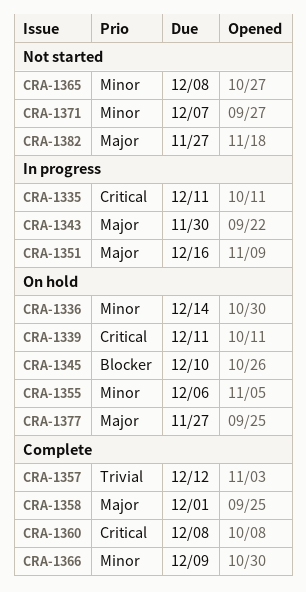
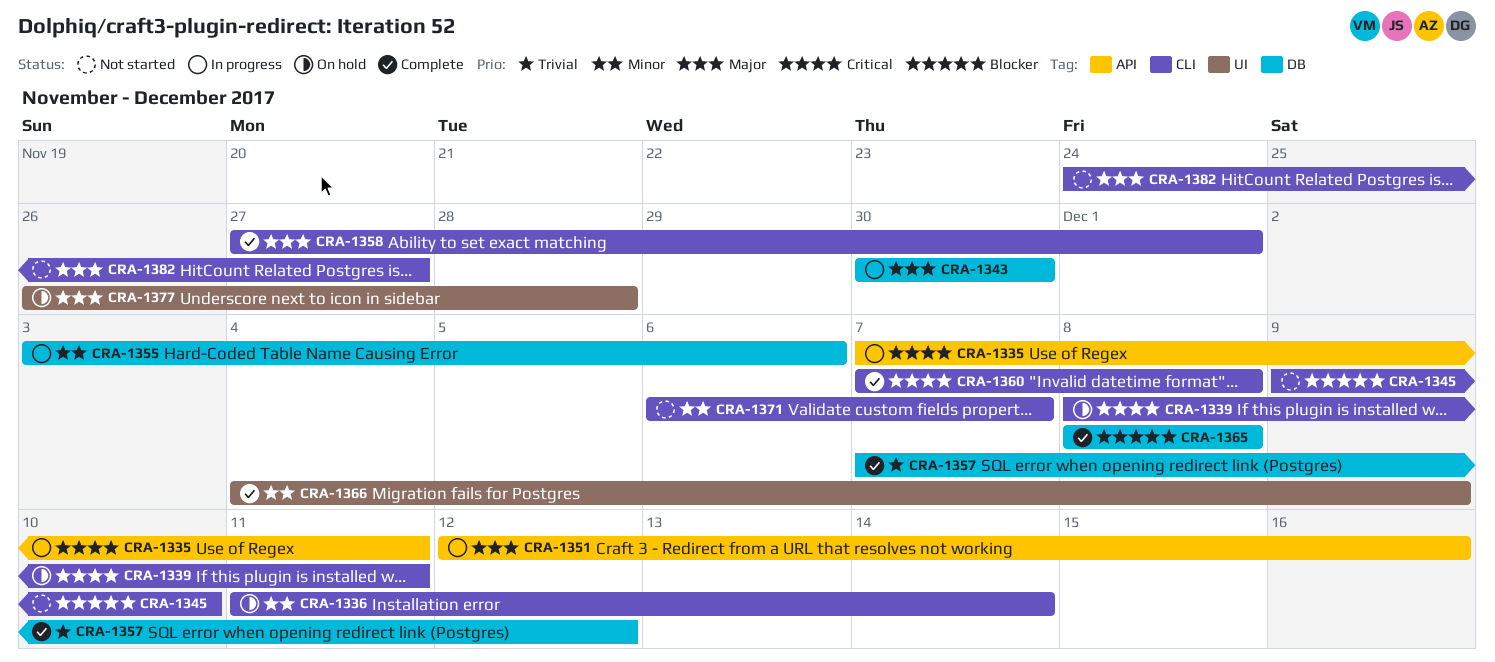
CRA-1345, status: On hold -> Not started
CRA-1355, status: On hold -> In progress
CRA-1365, status: Not started -> Complete
CRA-1365, priority: Minor -> Blocker
CRA-1377, due: Nov 27 -> Nov 28

